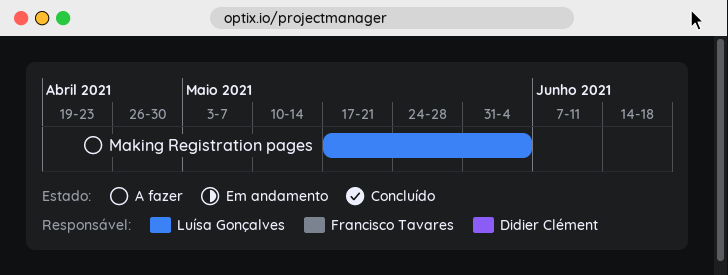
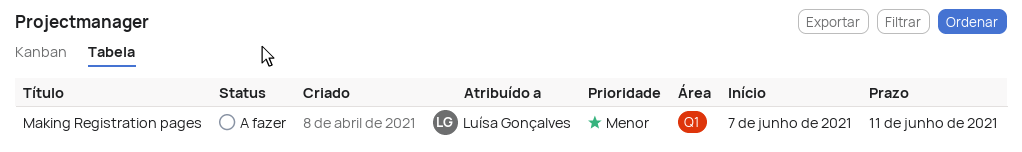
Making Registration pages, start: May 17 -> Jun 7
Making Registration pages, due: Jun 4 -> Jun 11

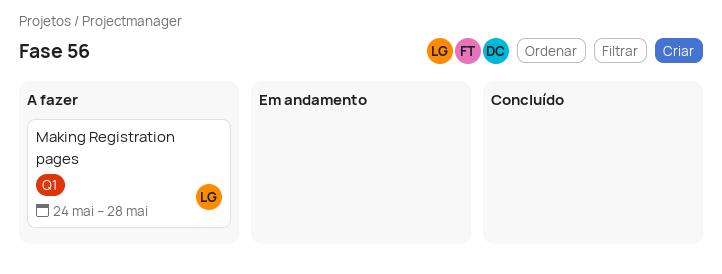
Making Registration pages, start: Jun 7 -> May 24
Making Registration pages, due: Jun 11 -> May 28

